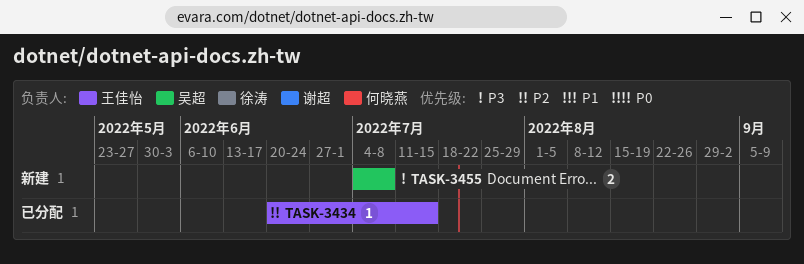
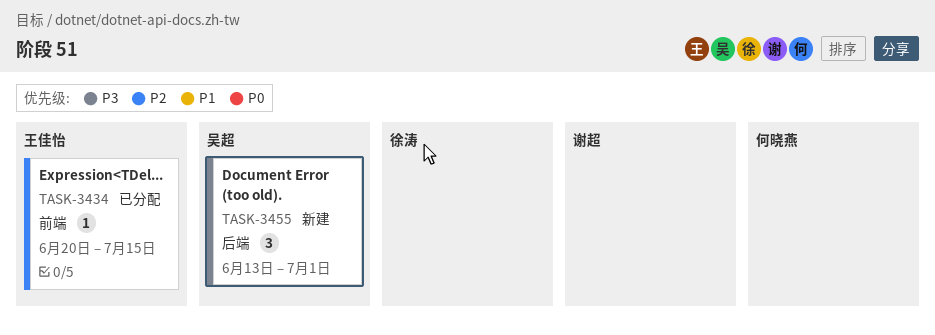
TASK-3455, estimate: 2 -> 3
TASK-3455, start: Jul 4 -> Jun 13
TASK-3455, due: Jul 8 -> Jul 1

